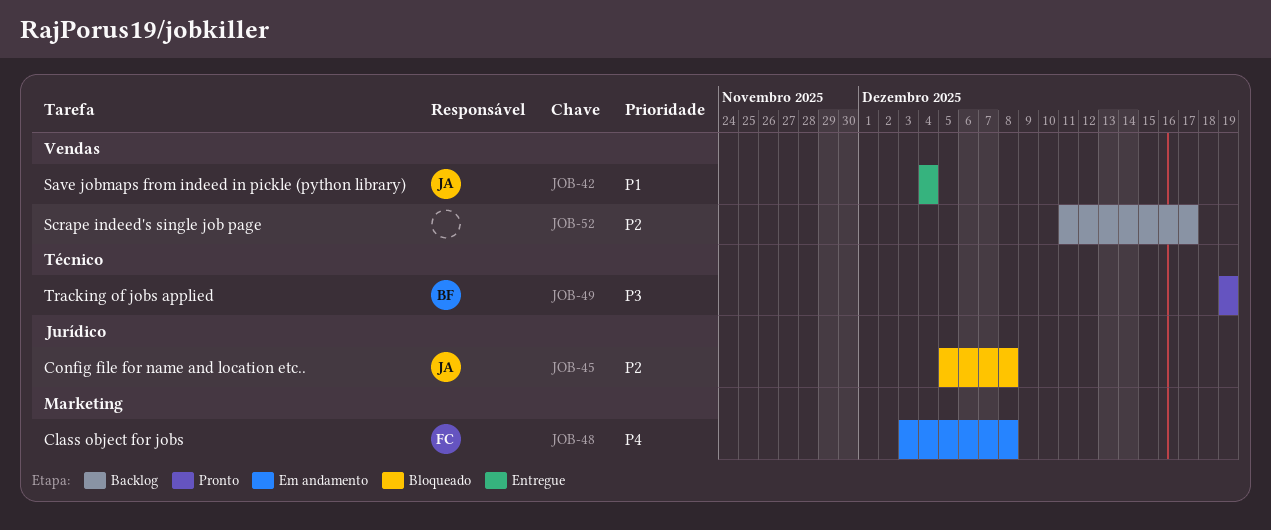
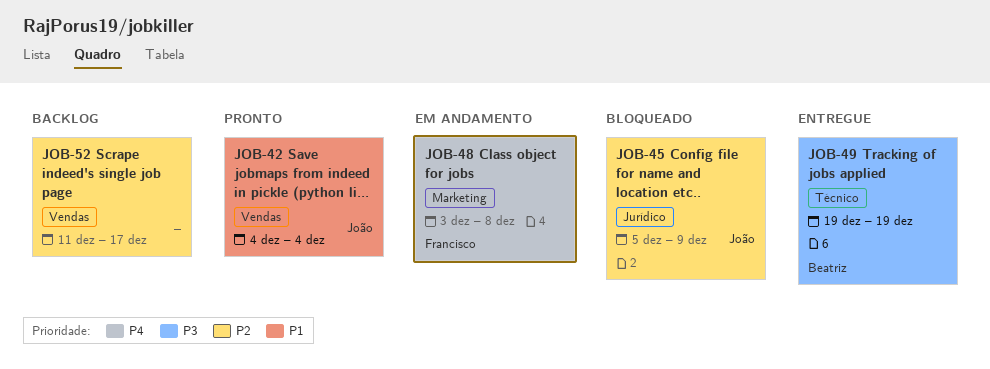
JOB-42, status: Entregue -> Pronto
JOB-45, due: Dec 8 -> Dec 9
JOB-49, status: Pronto -> Entregue

